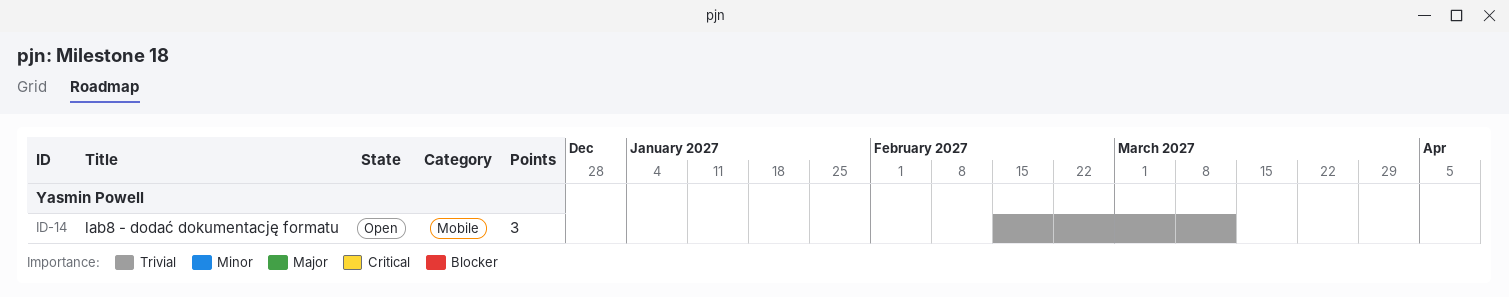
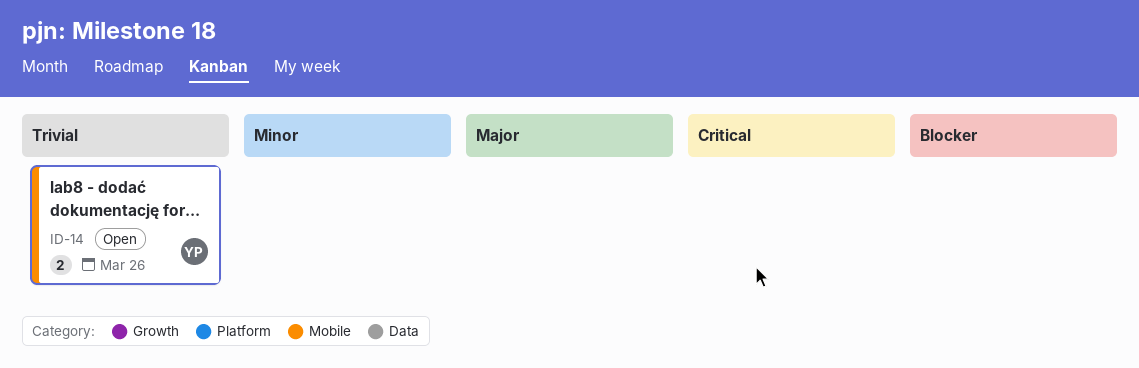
ID-14, estimate: 3 -> 2
ID-14, due: Mar 12 -> Mar 26

